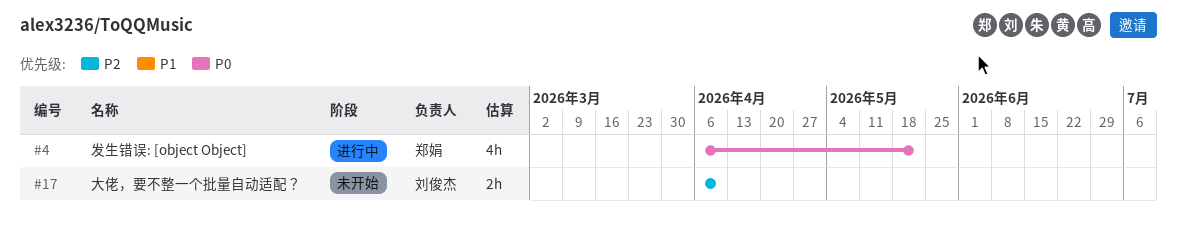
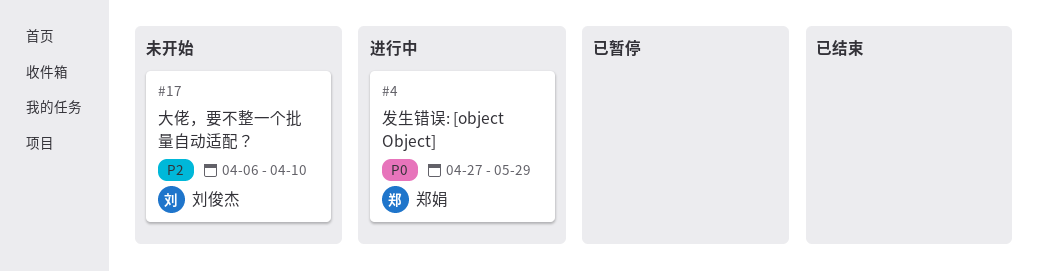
#4, start: Apr 6 -> Apr 27
#4, due: May 22 -> May 29

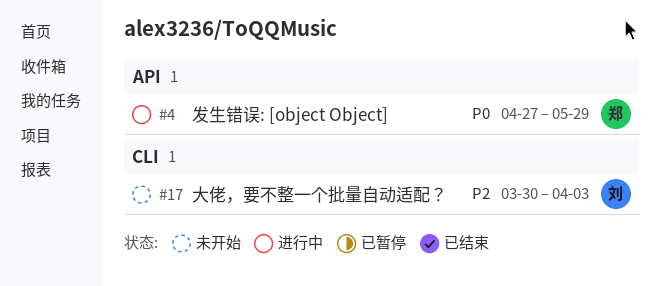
#17, start: Apr 6 -> Mar 30
#17, due: Apr 10 -> Apr 3

